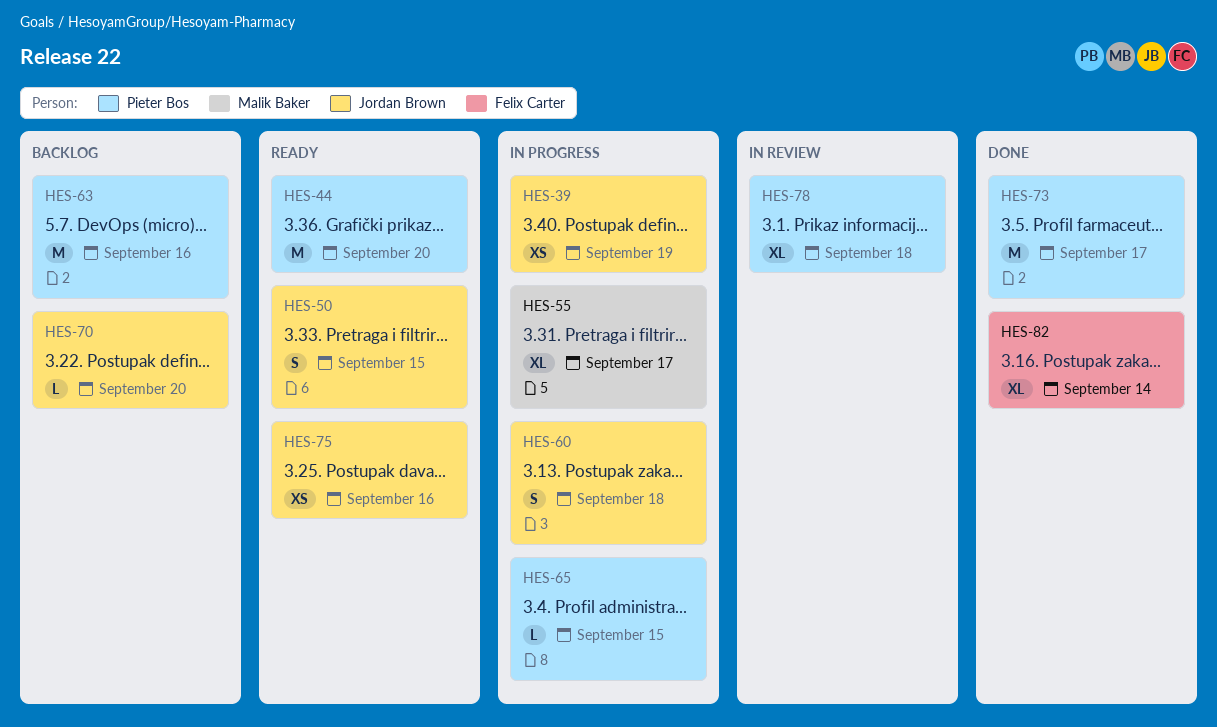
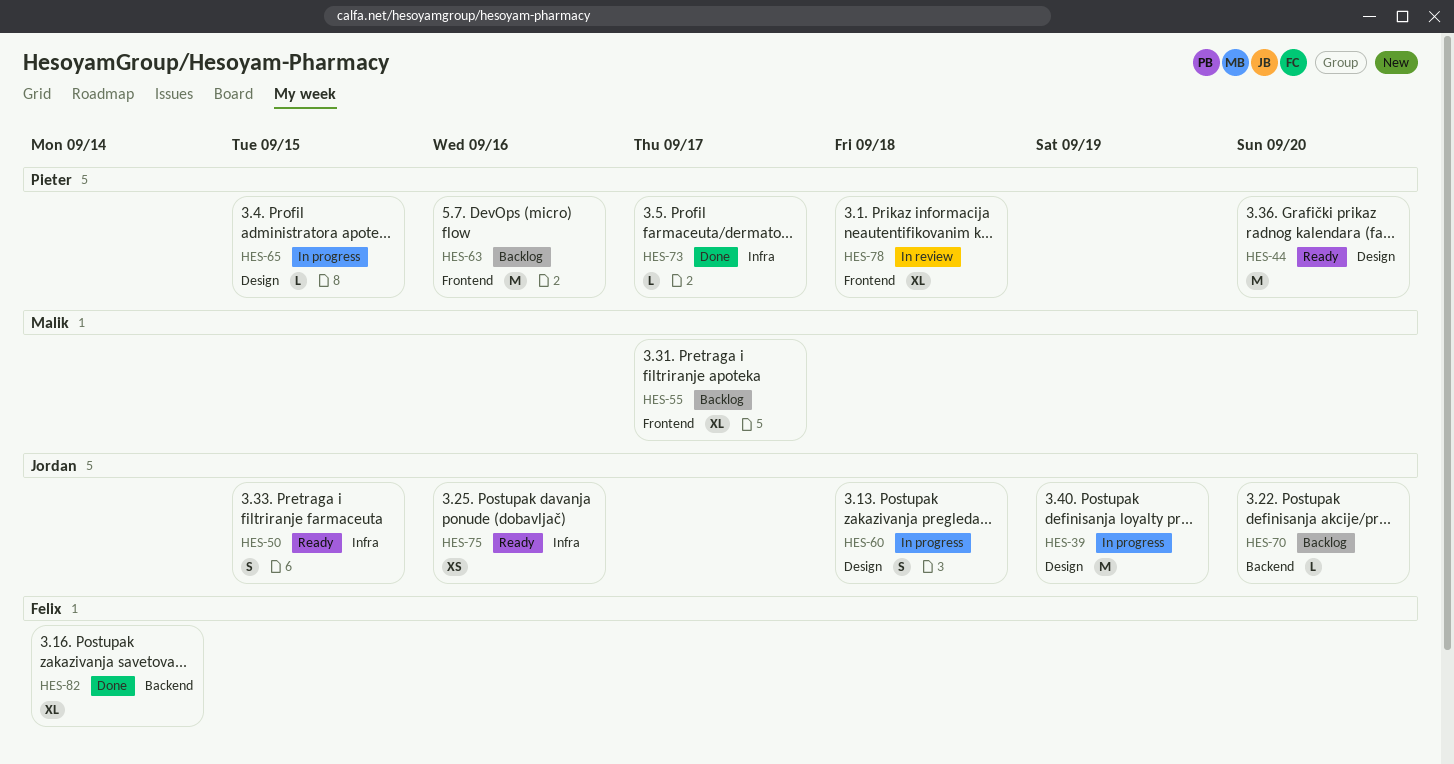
HES-39, estimate: XS -> M
HES-55, status: In progress -> Backlog
HES-73, estimate: M -> L

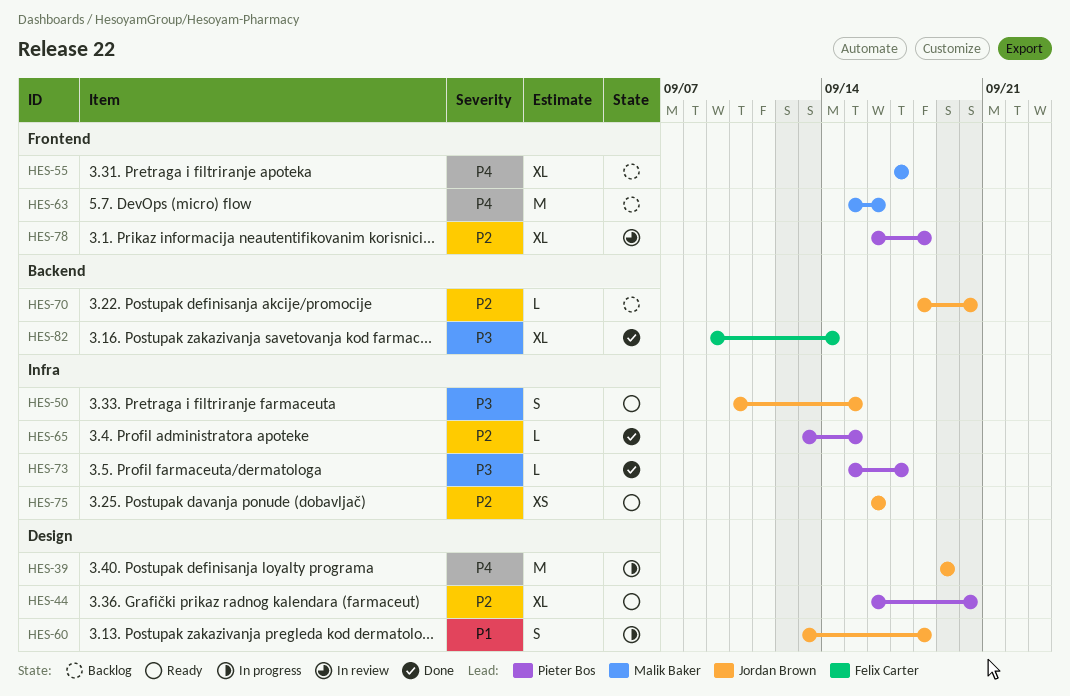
HES-44, estimate: M -> XL
HES-63, owner: Pieter Bos -> Malik Baker
HES-65, status: In progress -> Done
HES-65, label: Design -> Infra

